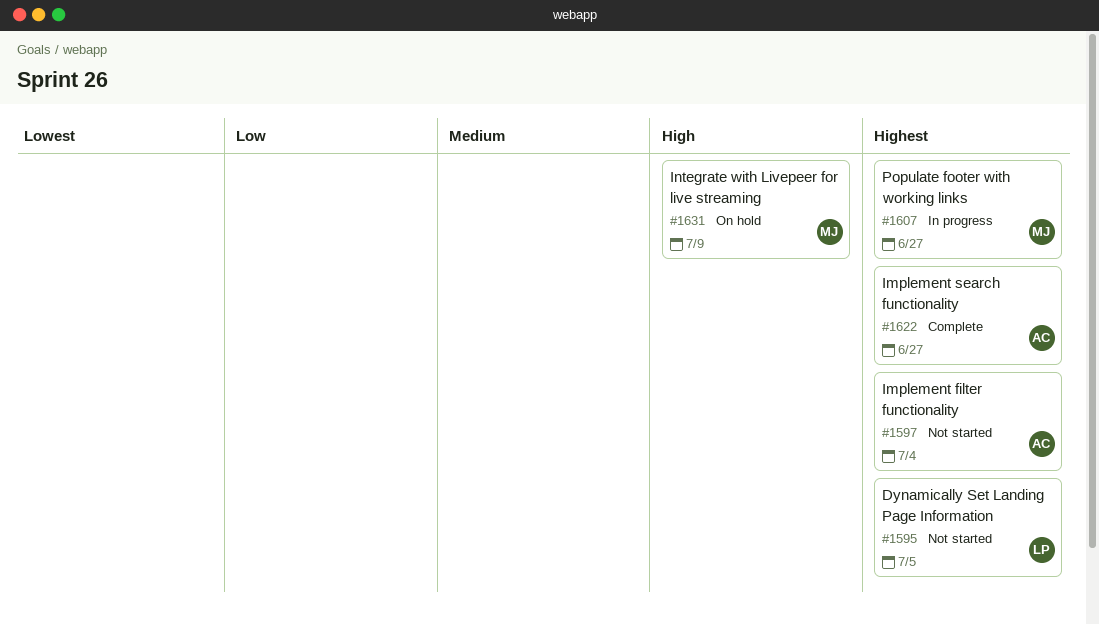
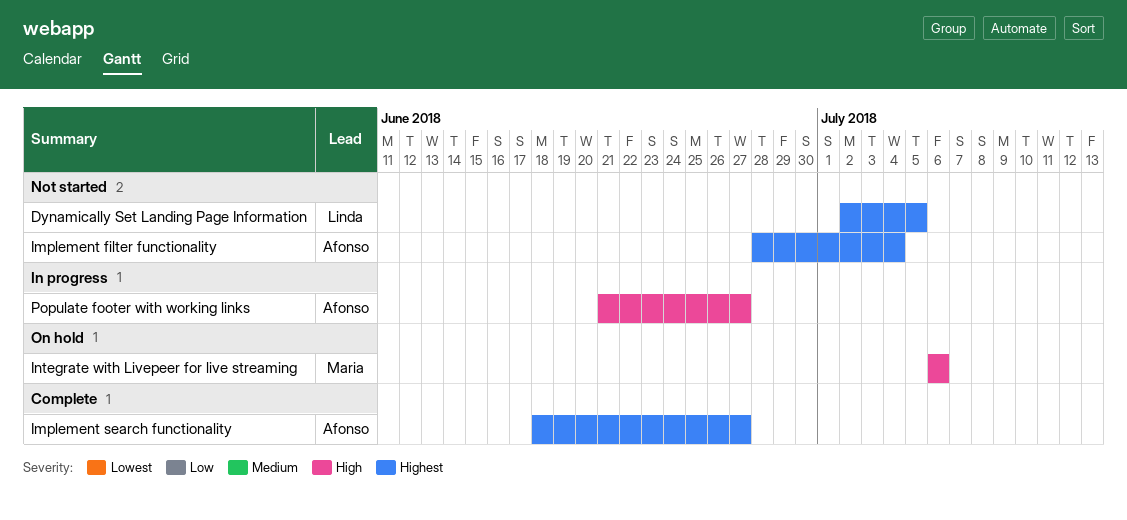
Integrate with Livepeer for live streaming, due: Jul 9 -> Jul 6
Populate footer with working links, owner: Maria -> Afonso
Populate footer with working links, priority: Highest -> High

